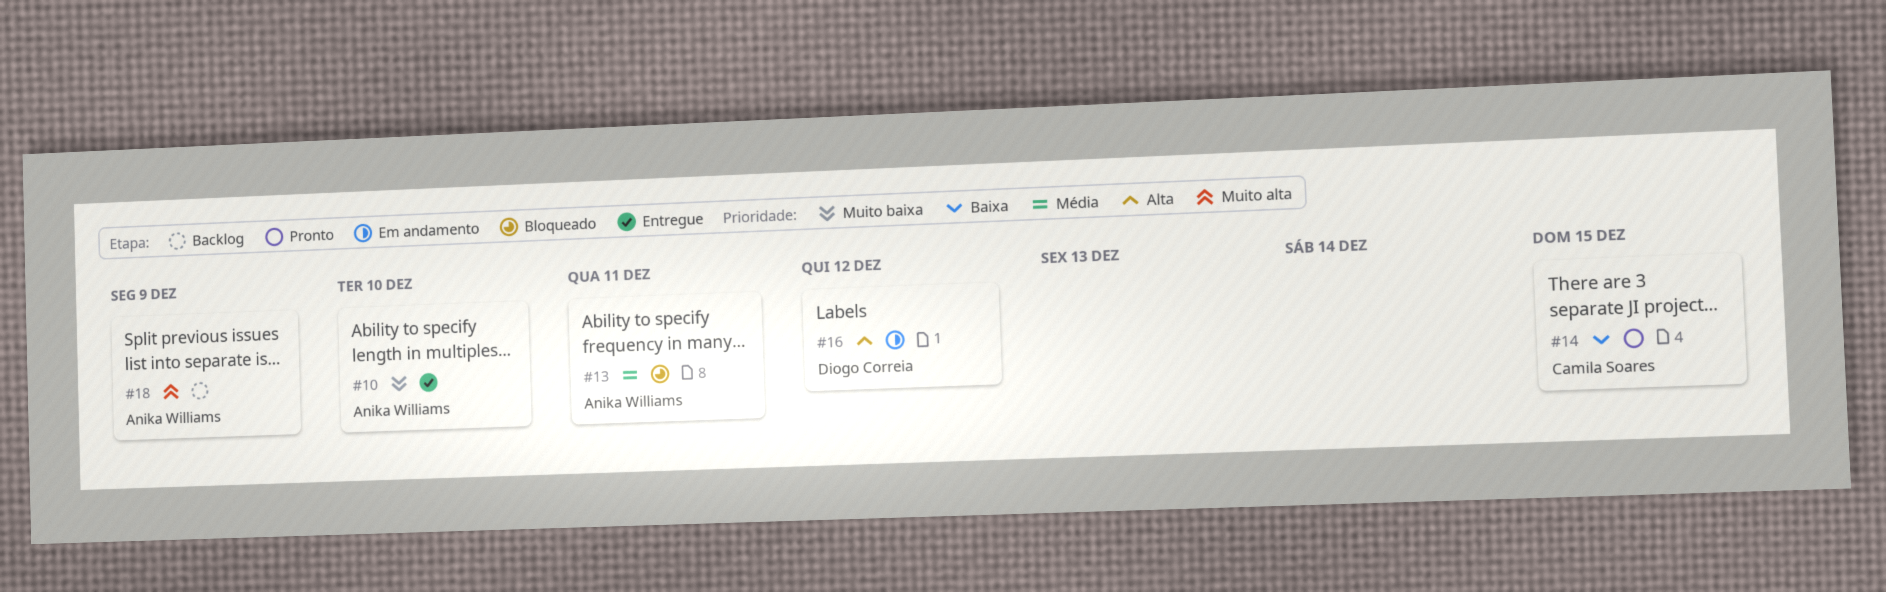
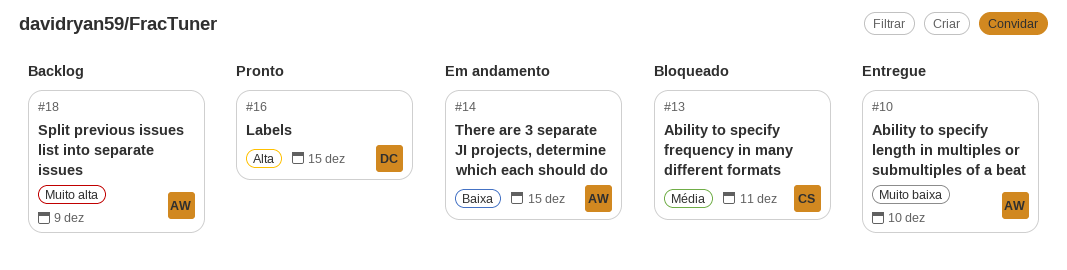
#13, owner: Anika Williams -> Camila Soares
#14, status: Pronto -> Em andamento
#14, owner: Camila Soares -> Anika Williams
#16, status: Em andamento -> Pronto
#16, due: Dec 12 -> Dec 15

